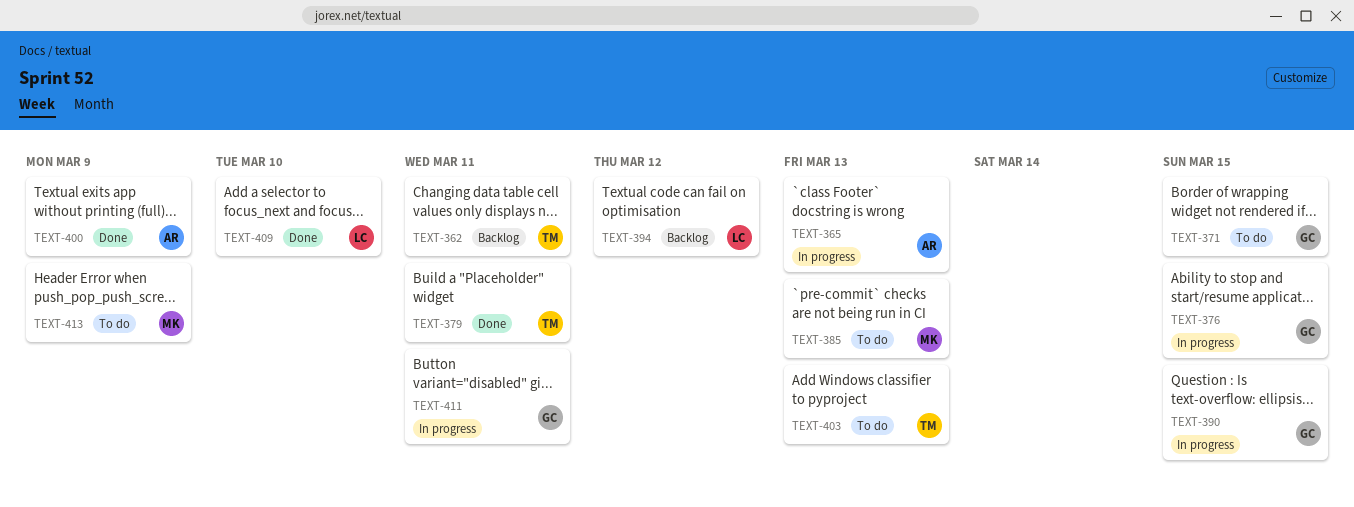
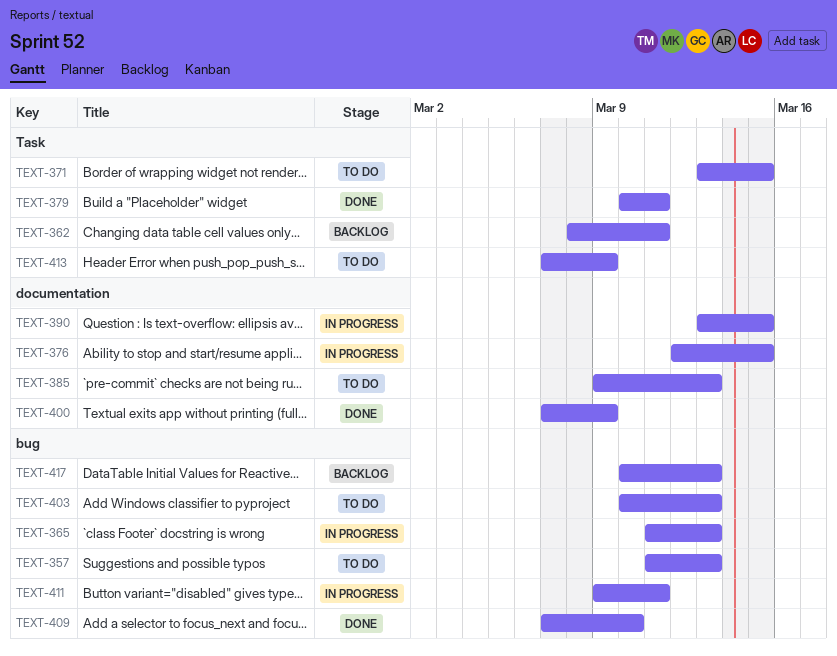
TEXT-357: none -> present
TEXT-394: present -> none
TEXT-417: none -> present

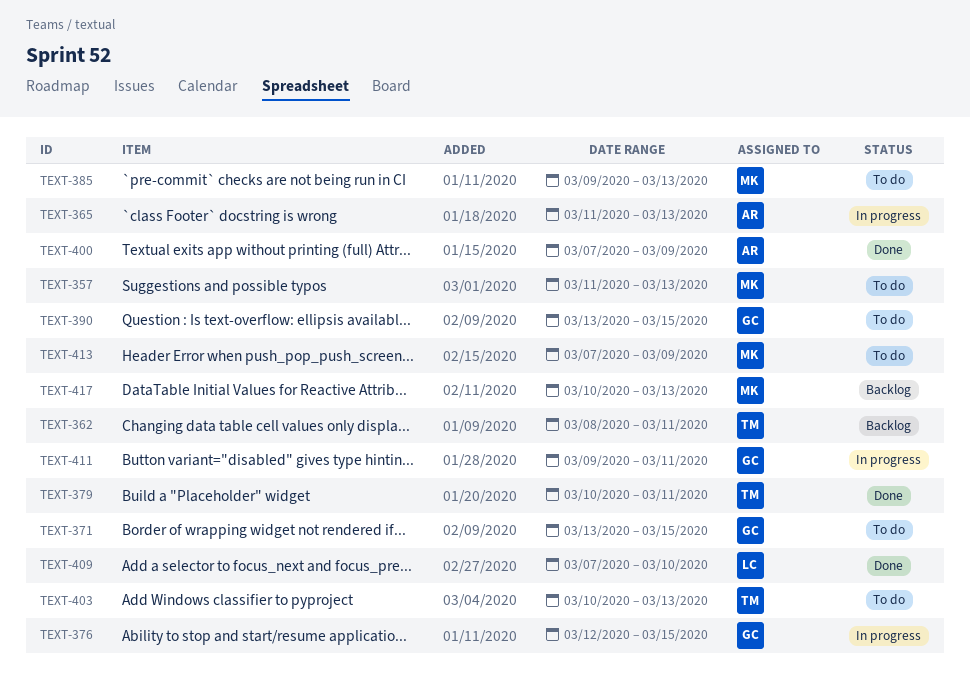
TEXT-390, status: In progress -> To do

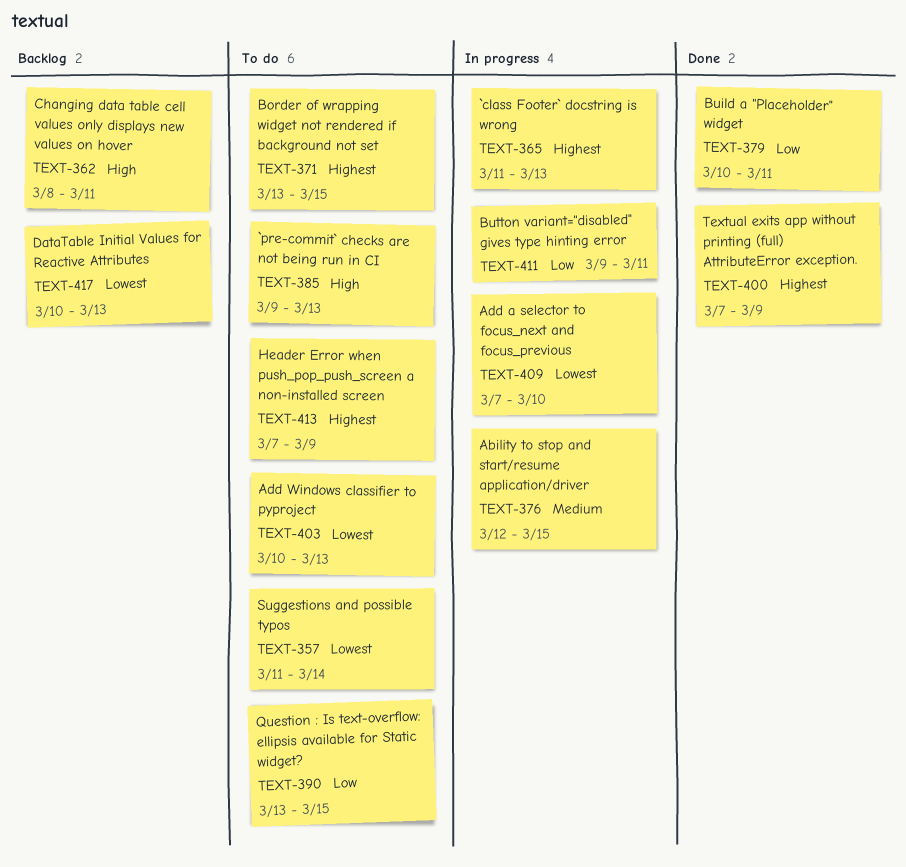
TEXT-357, due: Mar 13 -> Mar 14
TEXT-409, status: Done -> In progress

